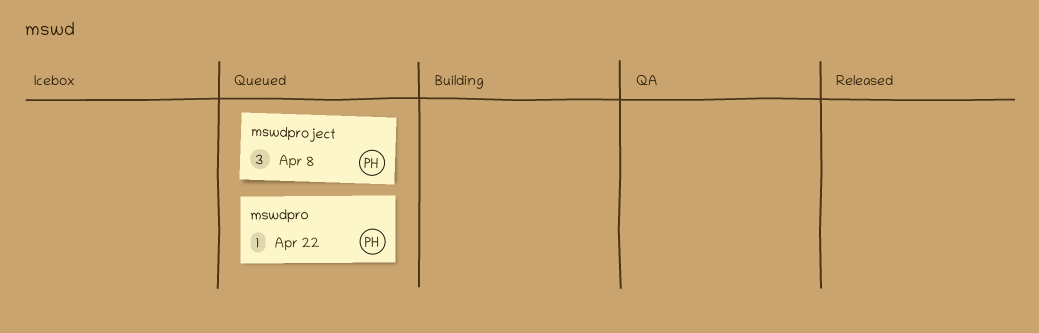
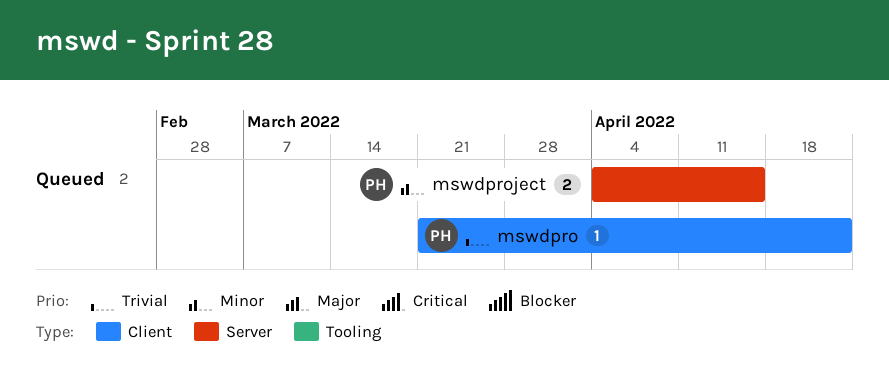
mswdproject, estimate: 3 -> 2
mswdproject, due: Apr 8 -> Apr 15

